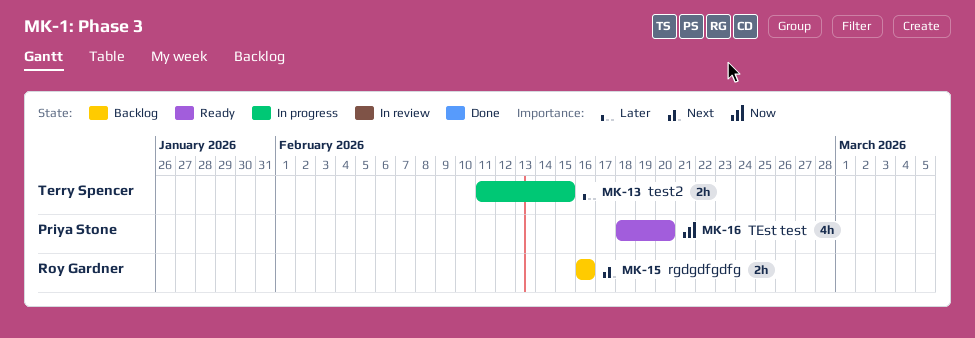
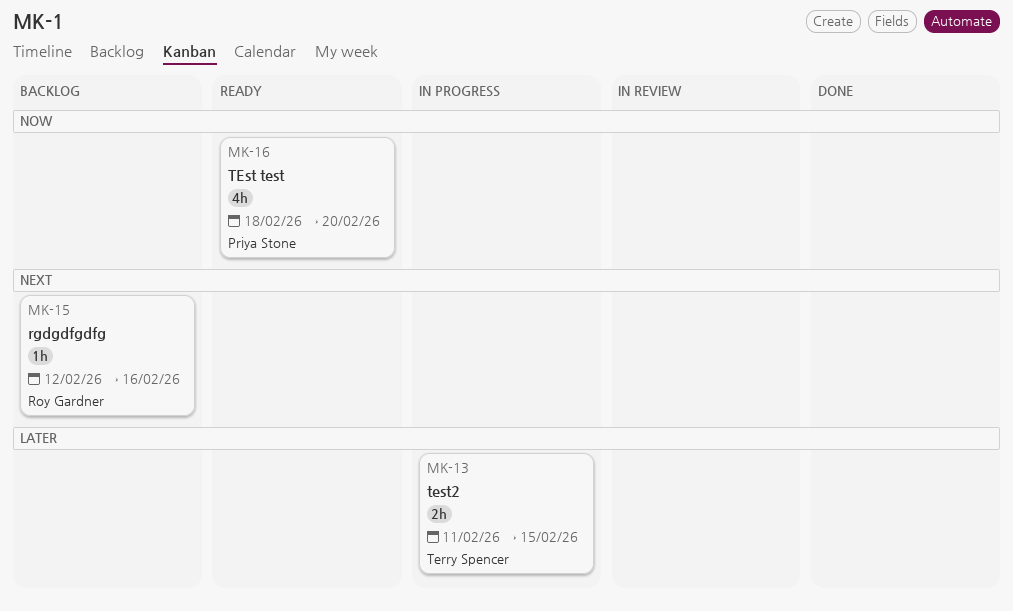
MK-15, estimate: 2h -> 1h
MK-15, start: Feb 16 -> Feb 12

